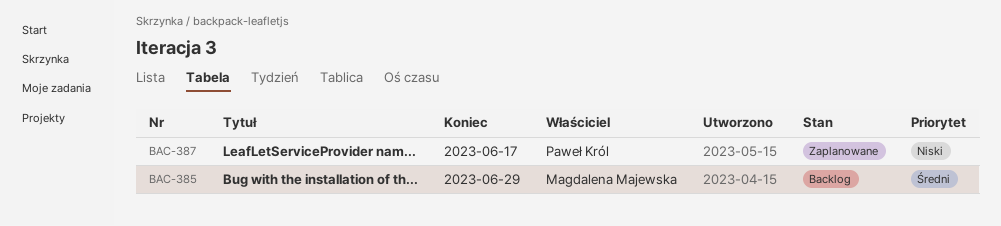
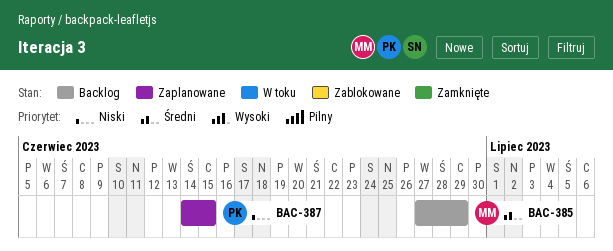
BAC-387, due: Jun 17 -> Jun 15

